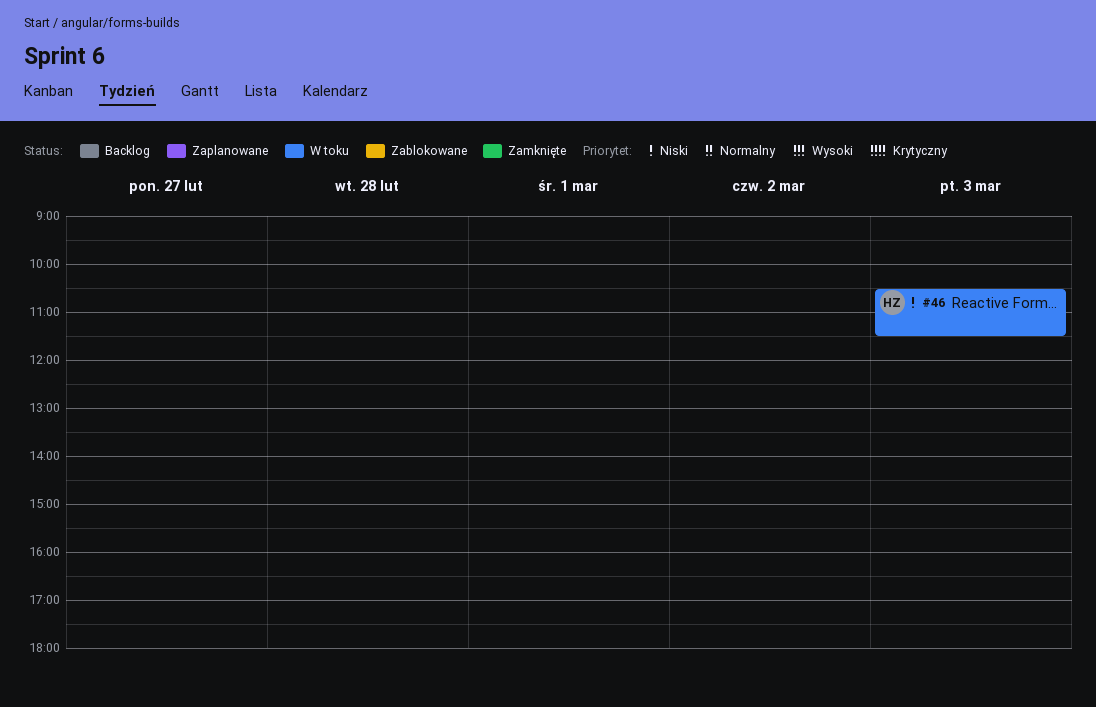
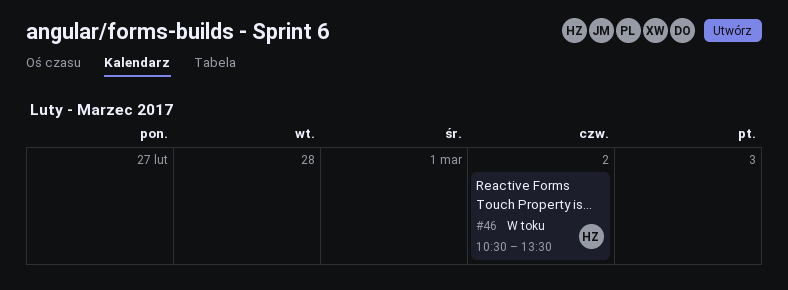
#46, day: Mar 3 -> Mar 2
#46, ends: 11:30 -> 13:30

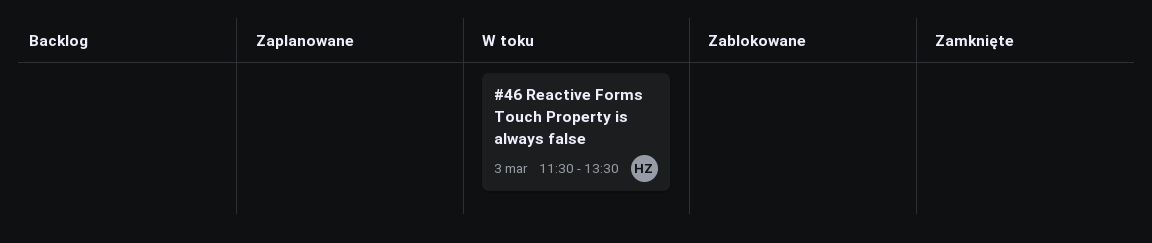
#46, day: Mar 2 -> Mar 3
#46, begins: 10:30 -> 11:30

